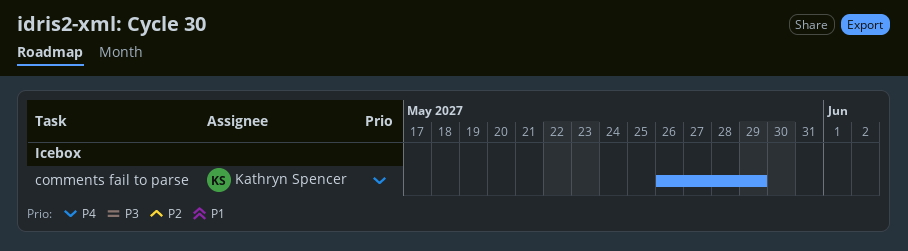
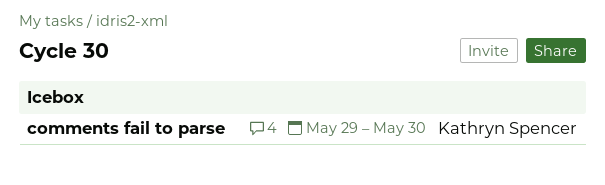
comments fail to parse, start: May 26 -> May 29
comments fail to parse, due: May 29 -> May 30

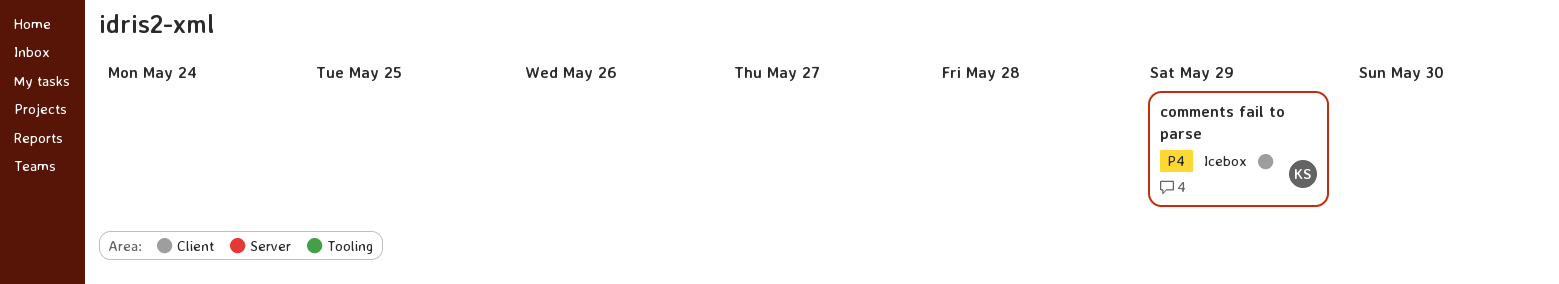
comments fail to parse, due: May 30 -> May 29

